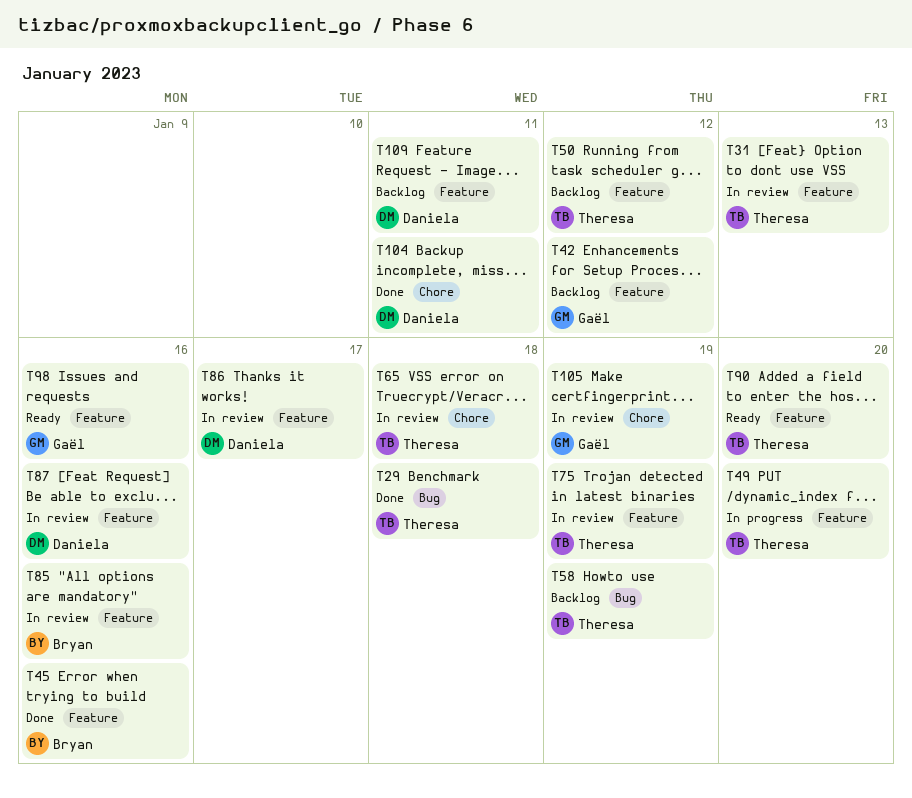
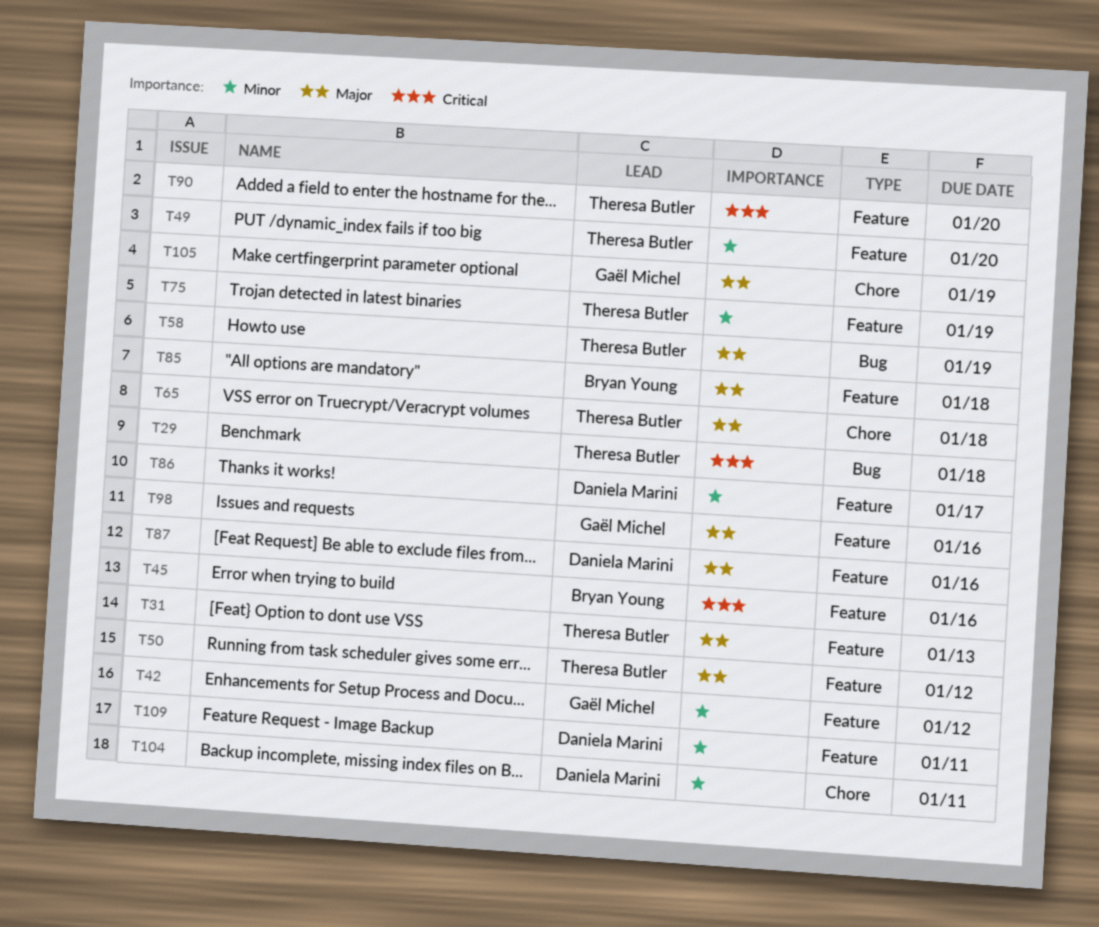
T85, due: Jan 16 -> Jan 18

